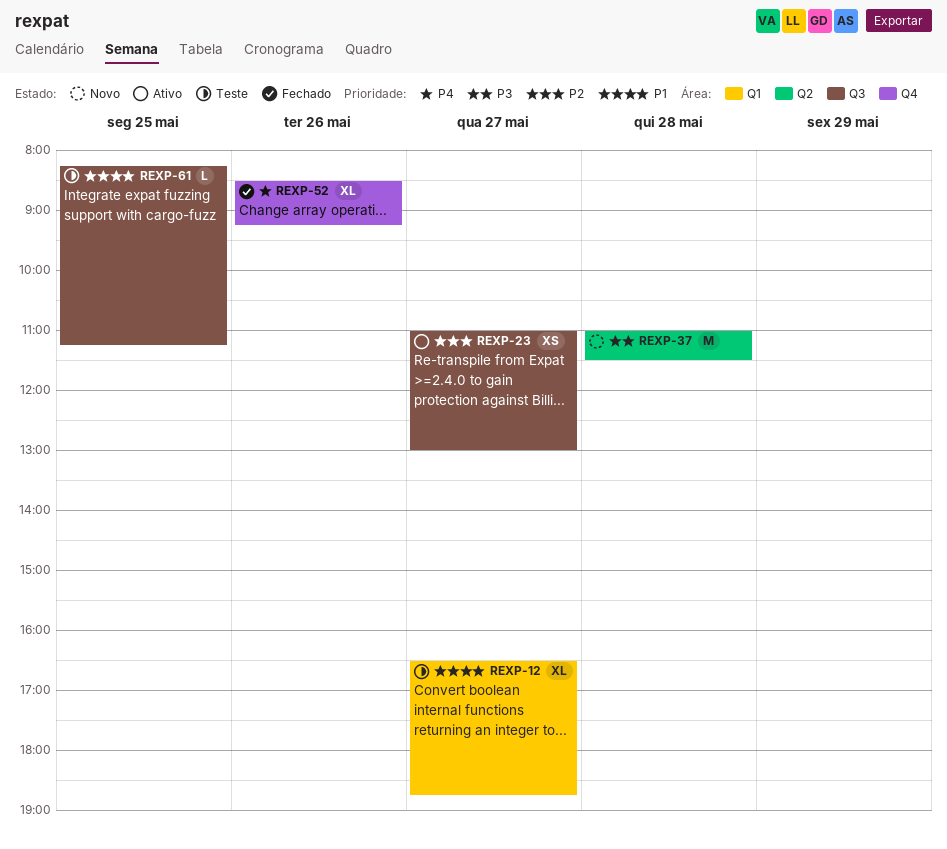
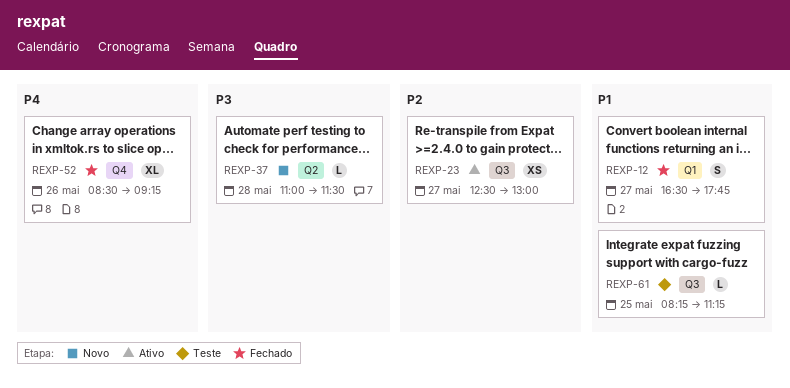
REXP-12, status: Teste -> Fechado
REXP-12, estimate: XL -> S
REXP-12, ends: 18:45 -> 17:45
REXP-23, begins: 11:00 -> 12:30
REXP-37, estimate: M -> L

